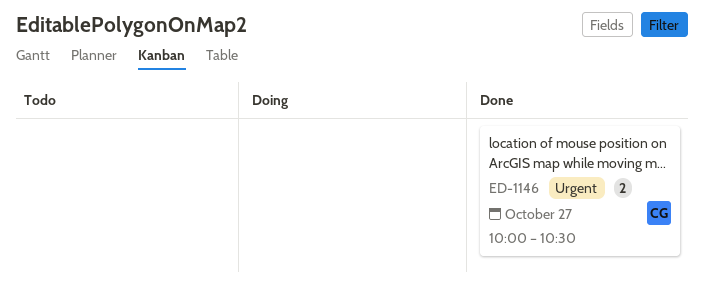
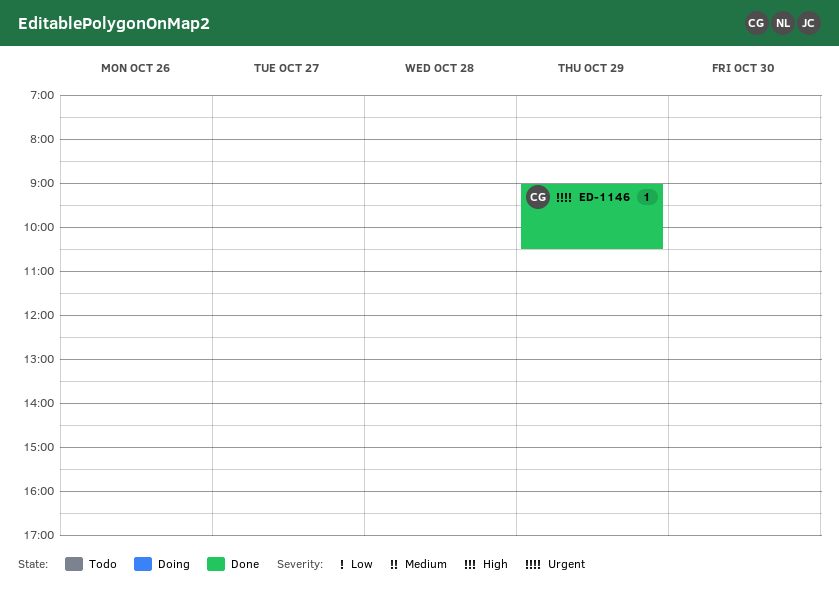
ED-1146, estimate: 2 -> 1
ED-1146, day: Oct 27 -> Oct 29
ED-1146, begins: 10:00 -> 09:00

